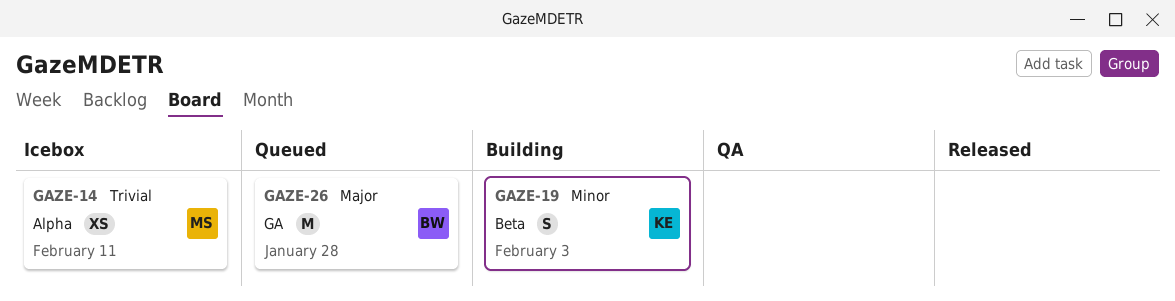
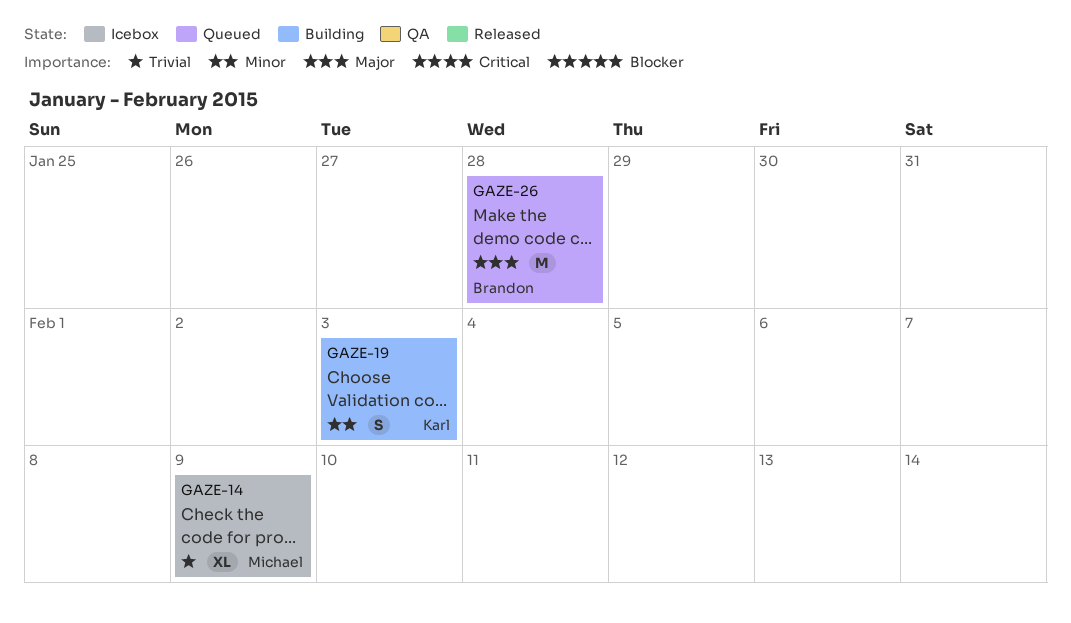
GAZE-14, estimate: XS -> XL
GAZE-14, due: Feb 11 -> Feb 9

